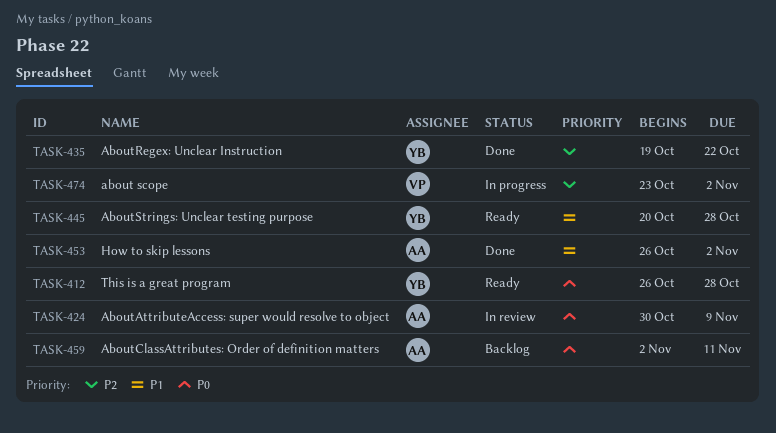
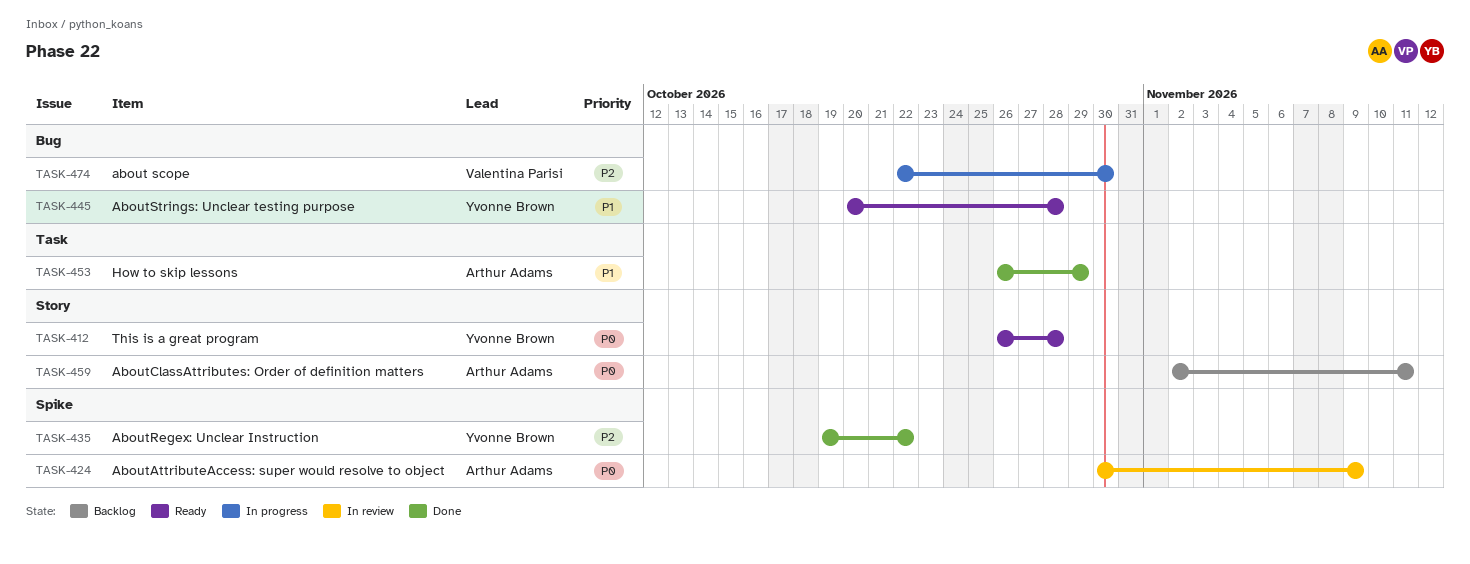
TASK-453, due: Nov 2 -> Oct 29
TASK-474, start: Oct 23 -> Oct 22
TASK-474, due: Nov 2 -> Oct 30

